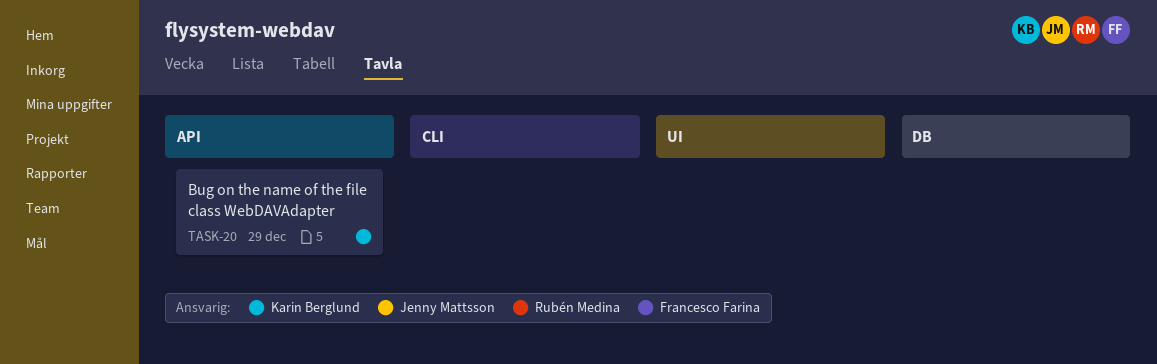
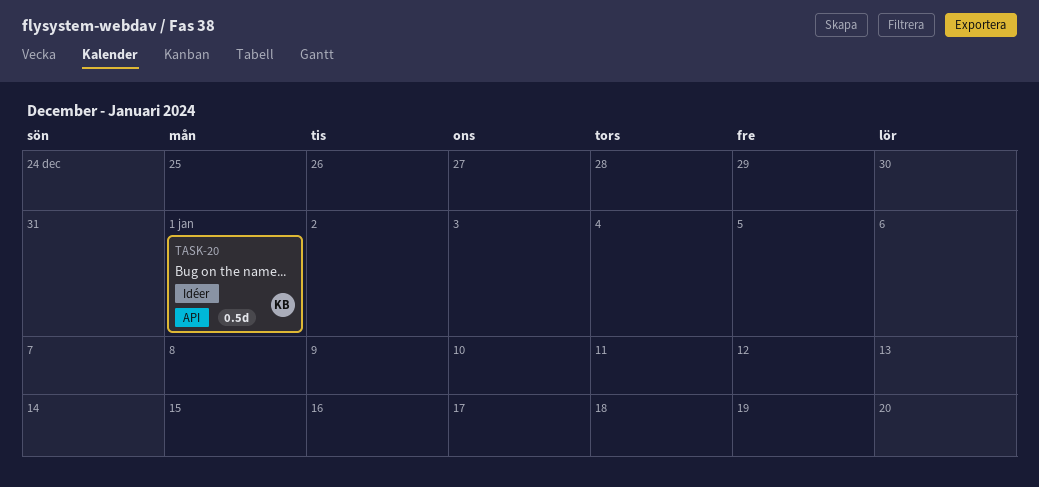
TASK-20, due: Dec 29 -> Jan 1

